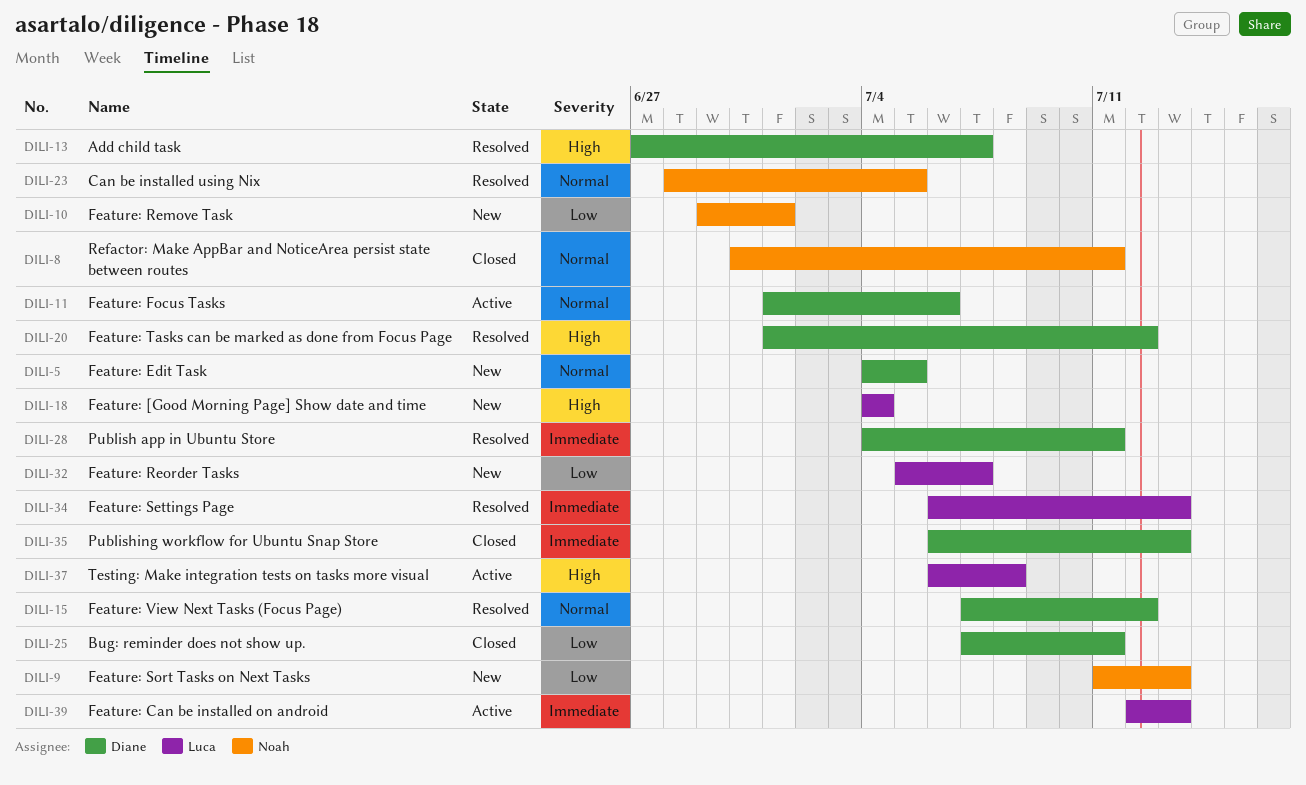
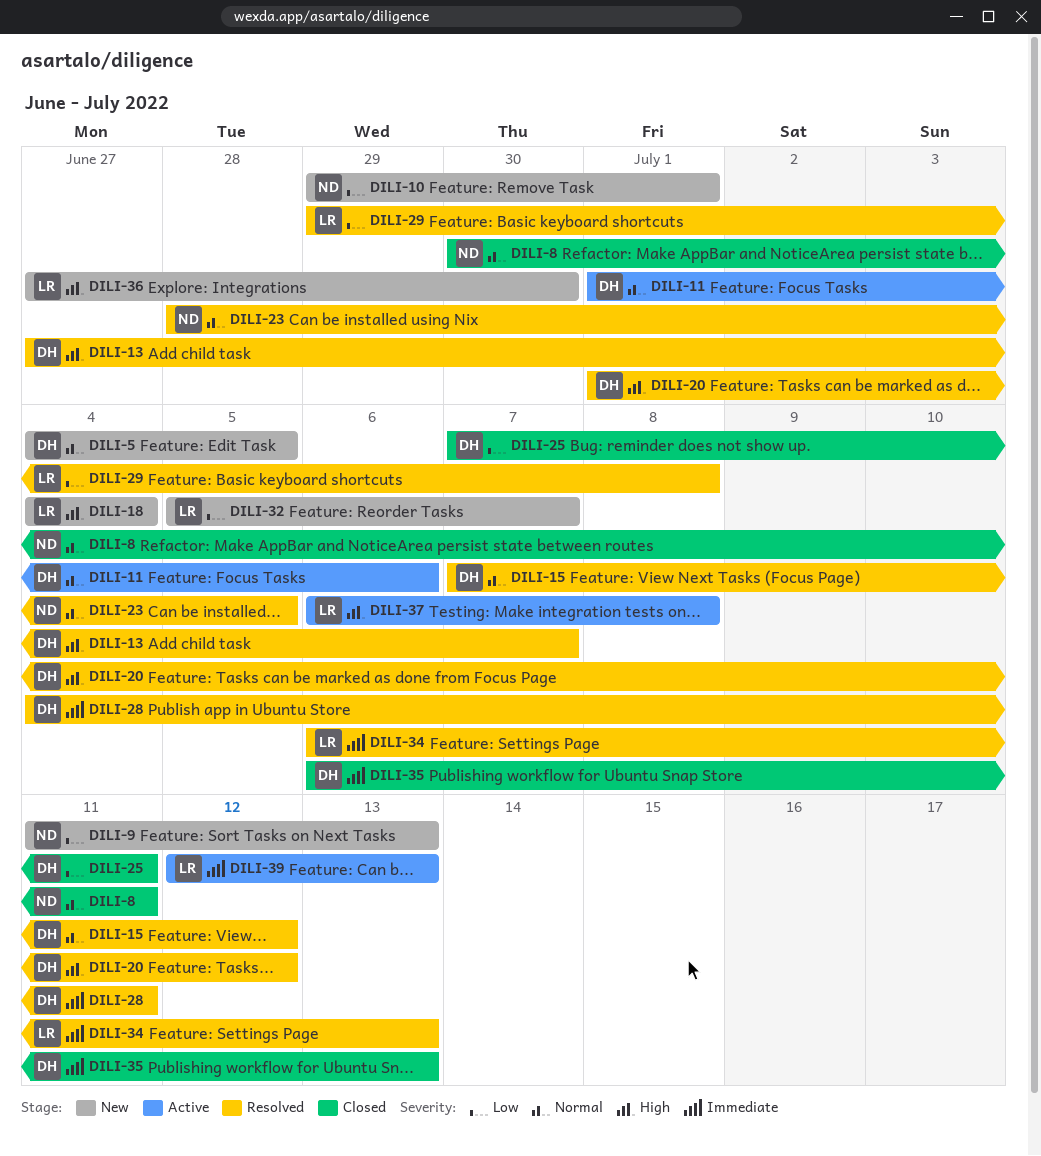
DILI-29: none -> present
DILI-36: none -> present

